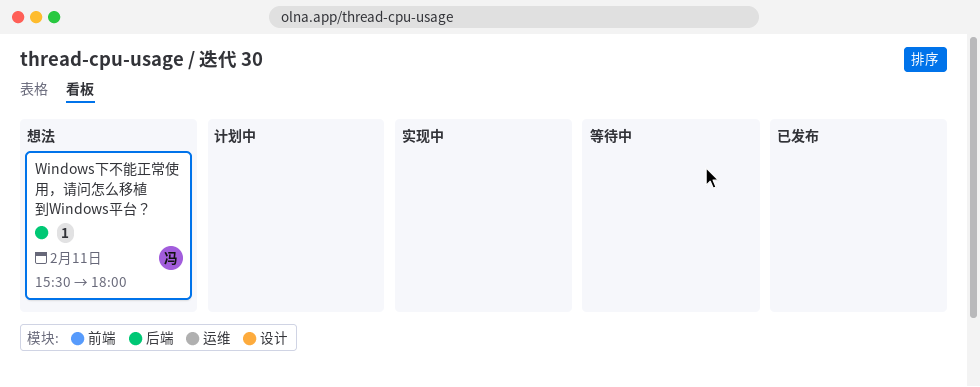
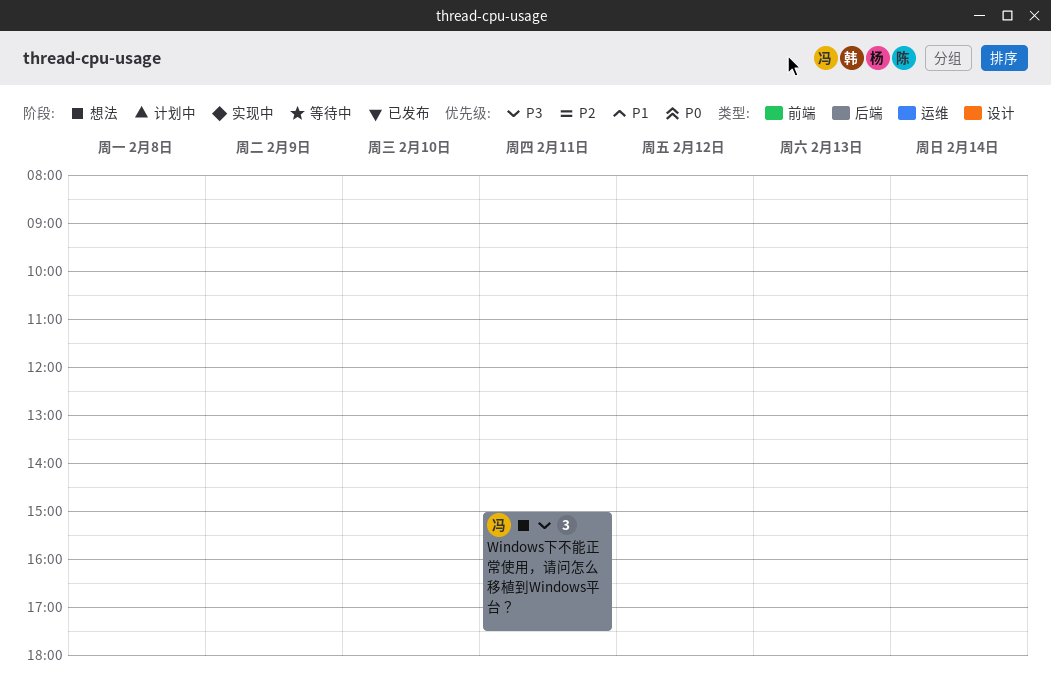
Windows下不能正常使用，请问怎么移植到Windows平台？, estimate: 1 -> 3
Windows下不能正常使用，请问怎么移植到Windows平台？, begins: 15:30 -> 15:00
Windows下不能正常使用，请问怎么移植到Windows平台？, ends: 18:00 -> 17:30

